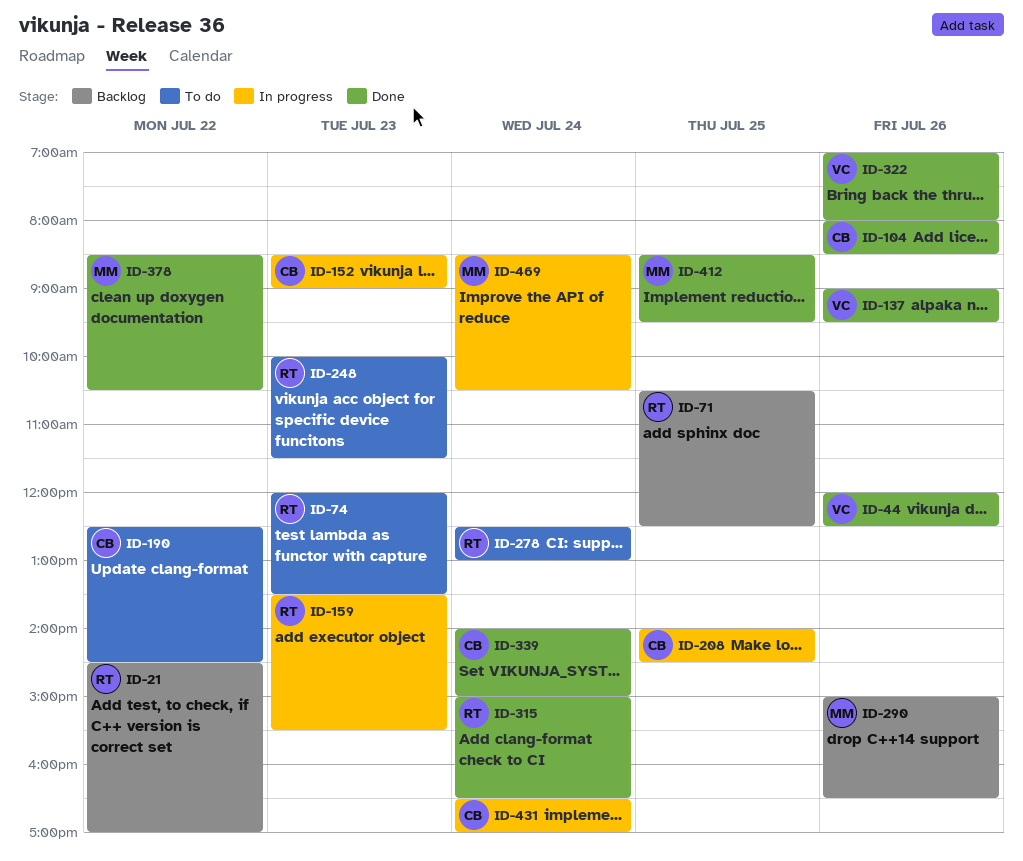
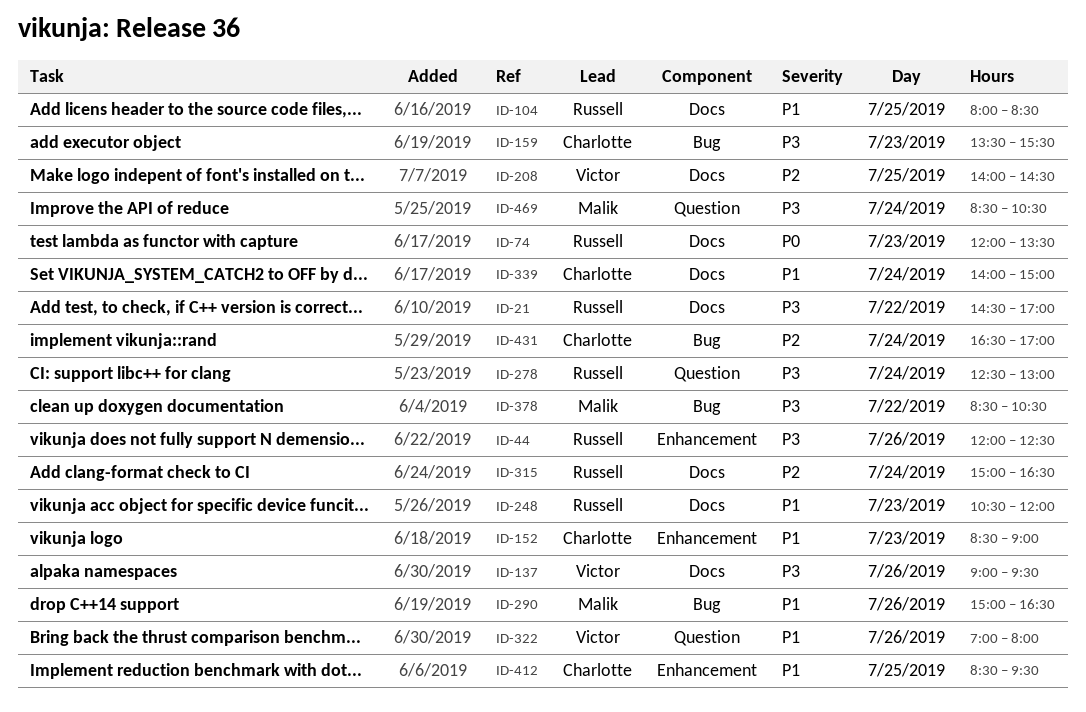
ID-44, owner: Victor -> Russell
ID-71: present -> none
ID-104, owner: Charlotte -> Russell
ID-104, day: Jul 26 -> Jul 25
ID-159, owner: Russell -> Charlotte
ID-190: present -> none
ID-208, owner: Charlotte -> Victor
ID-248, begins: 10:00 -> 10:30
ID-248, ends: 11:30 -> 12:00
ID-412, owner: Malik -> Charlotte

